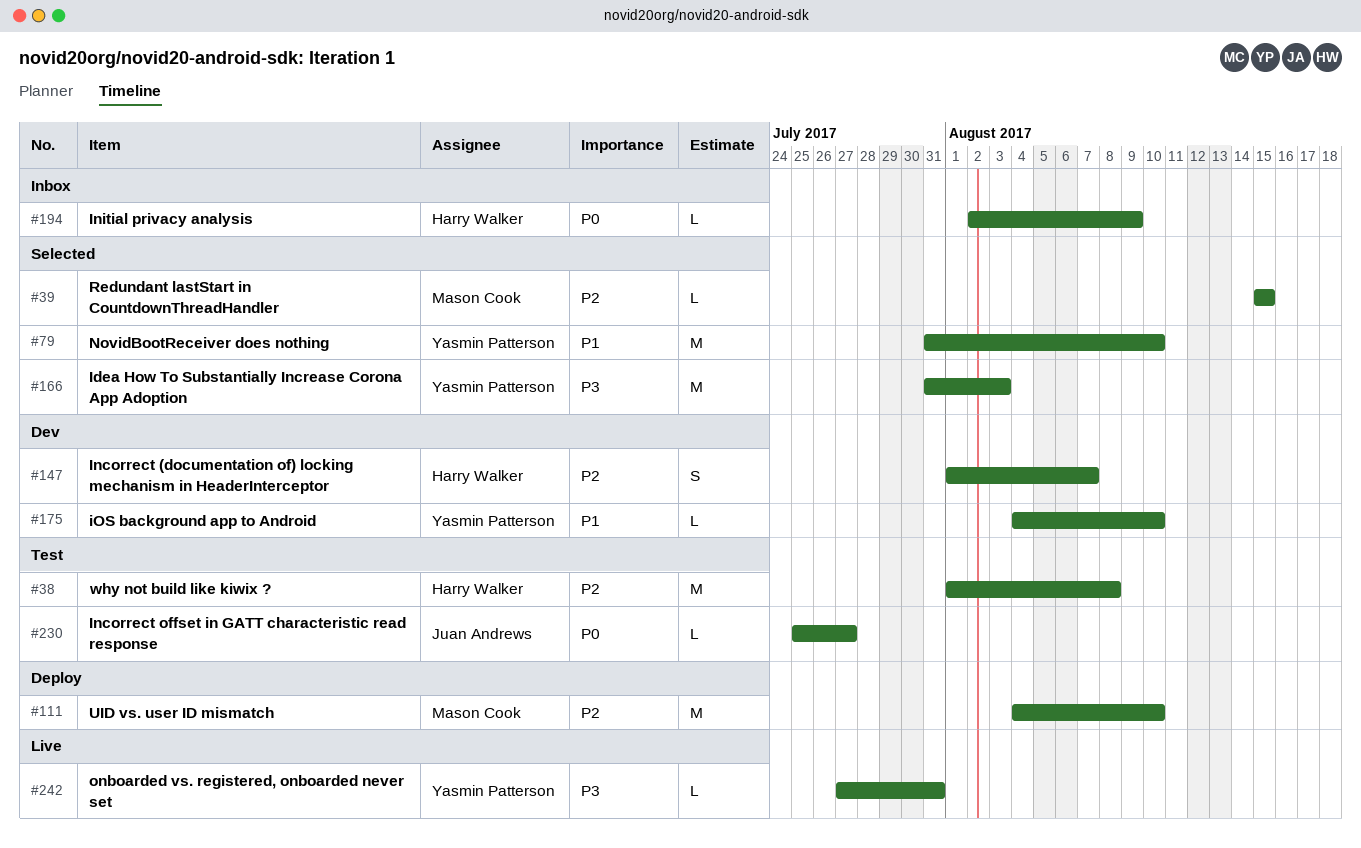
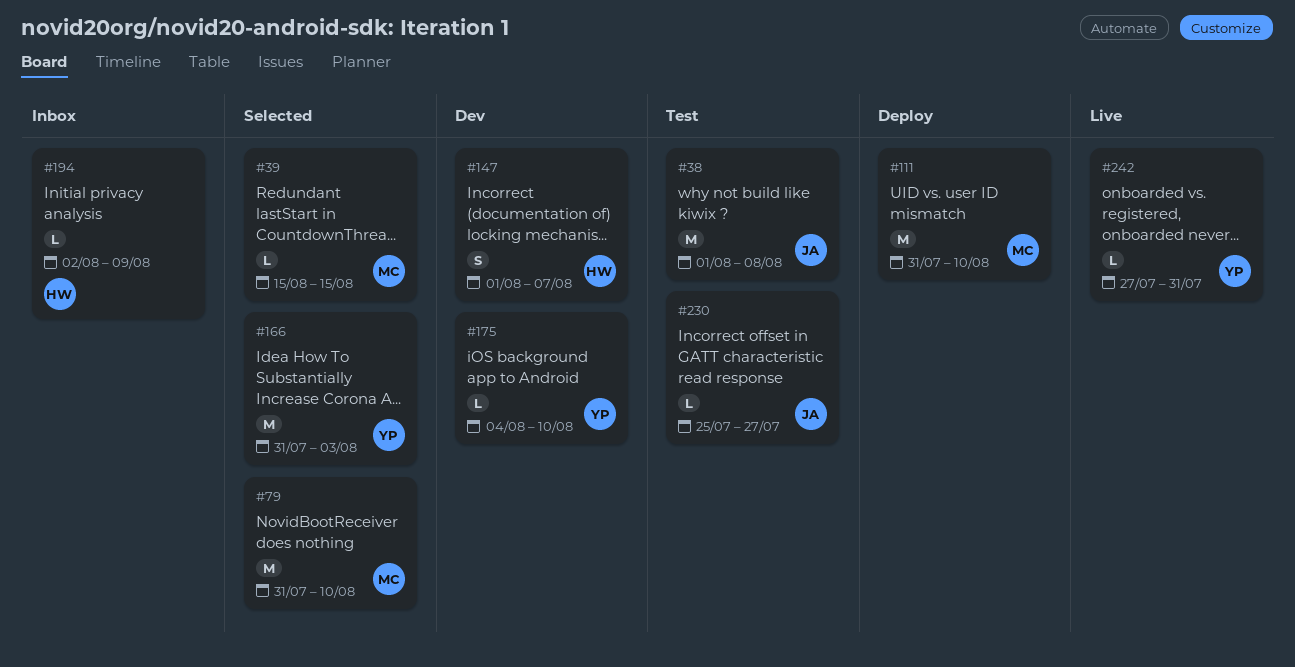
#38, owner: Harry Walker -> Juan Andrews
#79, owner: Yasmin Patterson -> Mason Cook
#111, start: Aug 4 -> Jul 31

